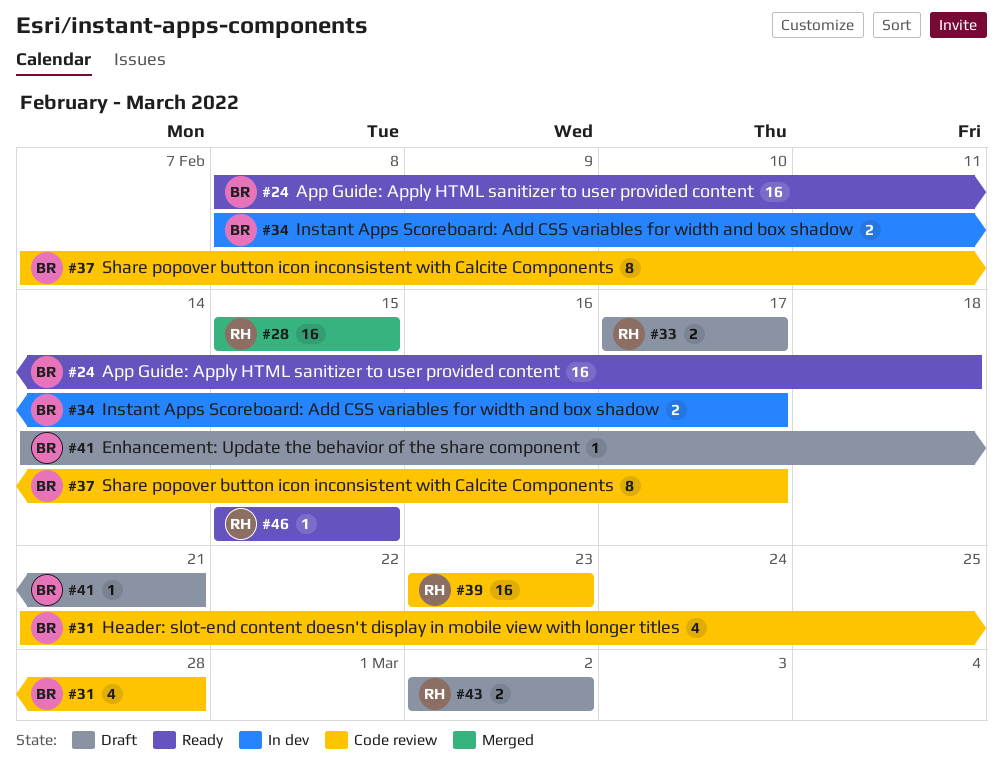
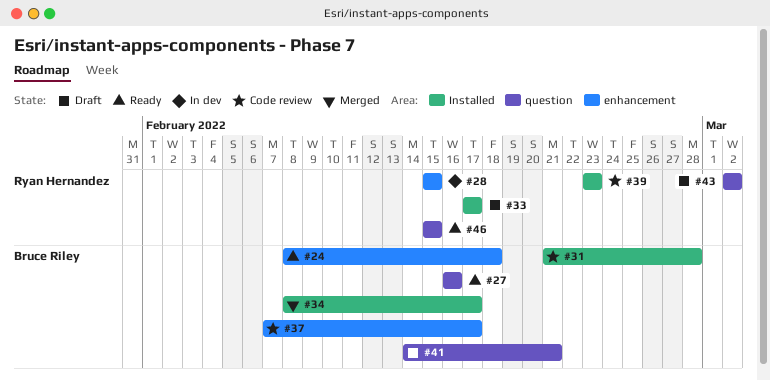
#27: none -> present
#28, status: Merged -> In dev
#34, status: In dev -> Merged

